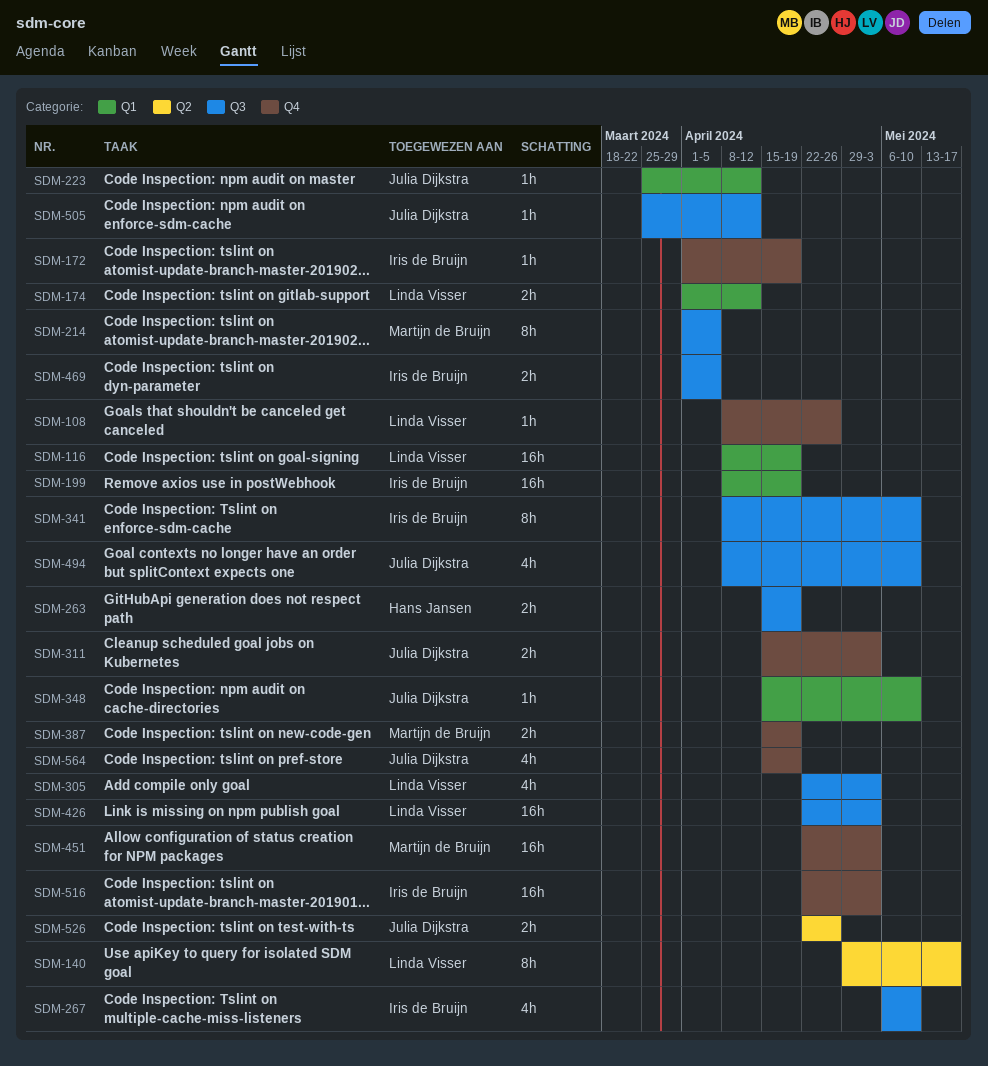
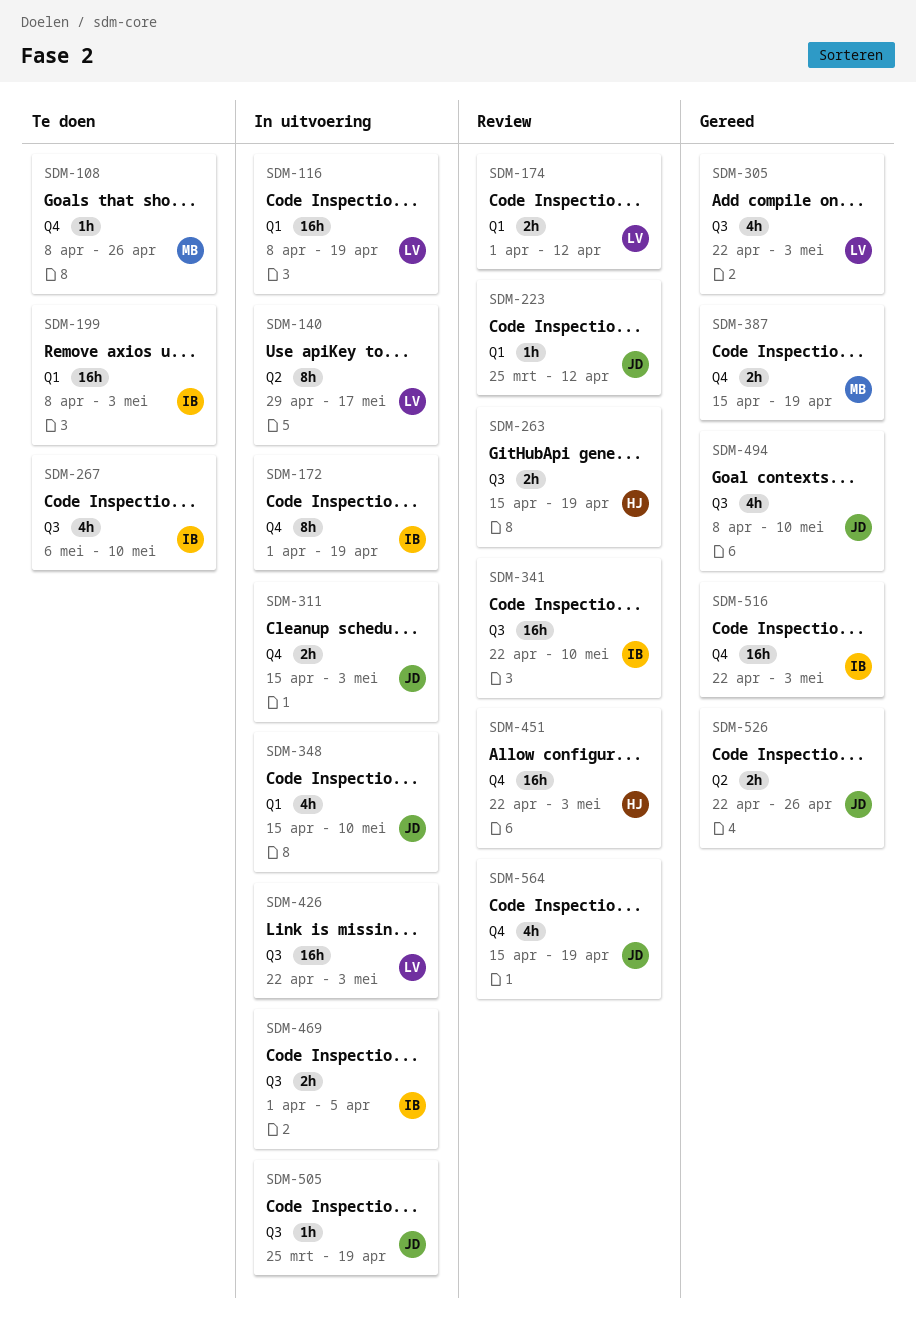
SDM-108, owner: Linda Visser -> Martijn de Bruijn
SDM-172, estimate: 1h -> 8h
SDM-199, due: Apr 19 -> May 3
SDM-214: present -> none
SDM-341, estimate: 8h -> 16h
SDM-341, start: Apr 8 -> Apr 22
SDM-348, estimate: 1h -> 4h
SDM-451, owner: Martijn de Bruijn -> Hans Jansen
SDM-505, due: Apr 12 -> Apr 19

